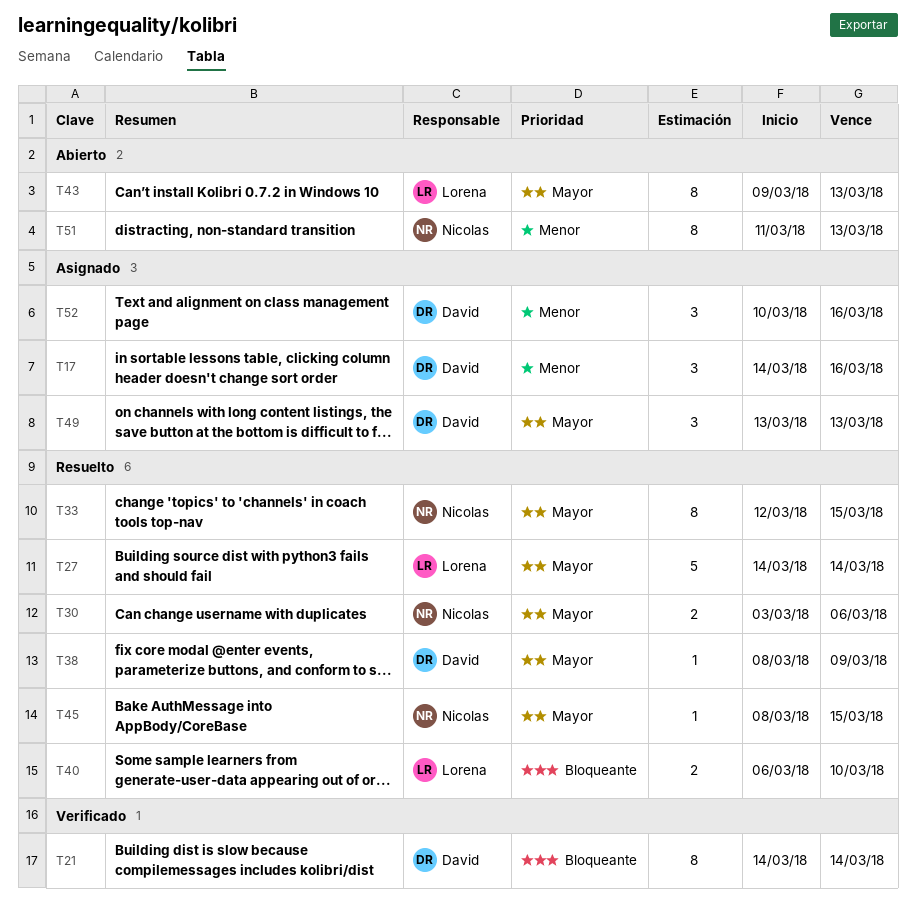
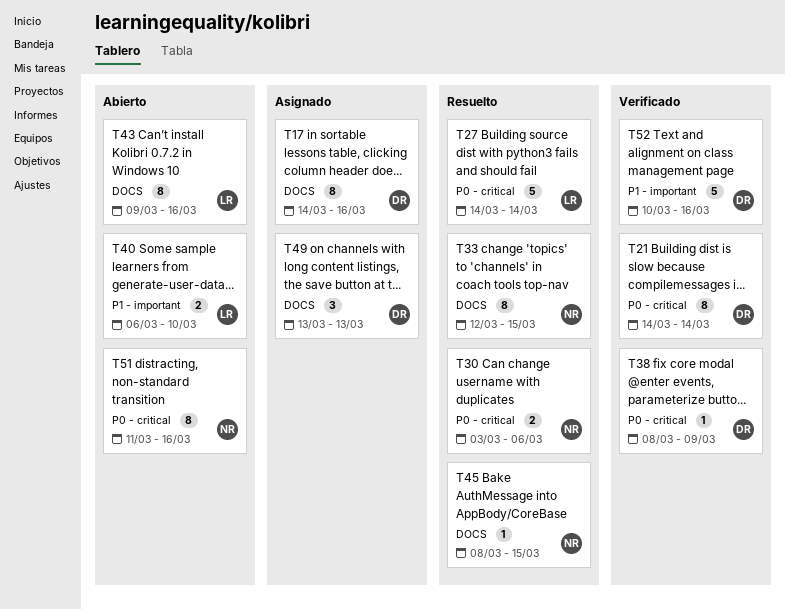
T17, estimate: 3 -> 8
T38, status: Resuelto -> Verificado
T40, status: Resuelto -> Abierto
T43, due: Mar 13 -> Mar 16
T51, due: Mar 13 -> Mar 16
T52, status: Asignado -> Verificado
T52, estimate: 3 -> 5

